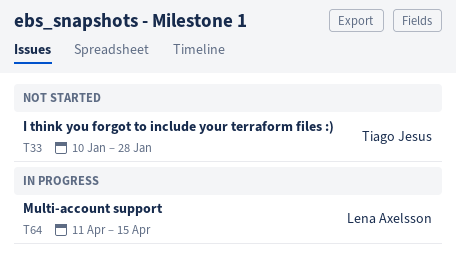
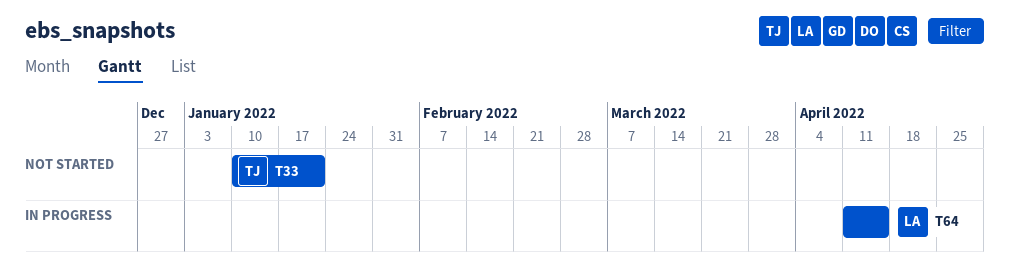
T33, due: Jan 28 -> Jan 21

